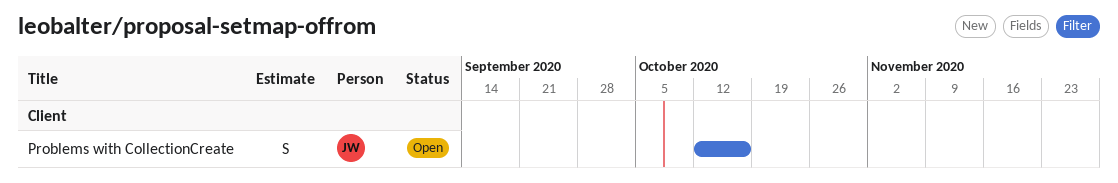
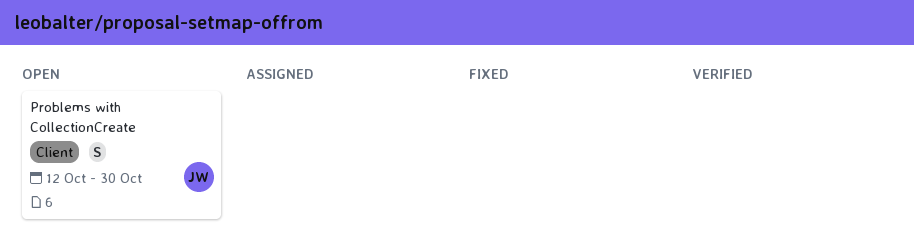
Problems with CollectionCreate, due: Oct 16 -> Oct 30

